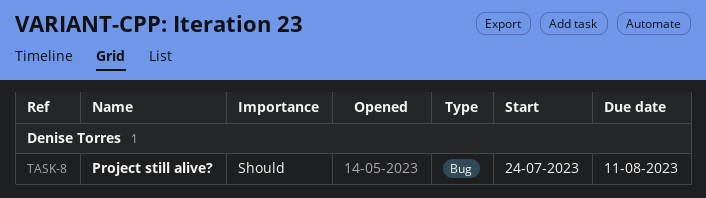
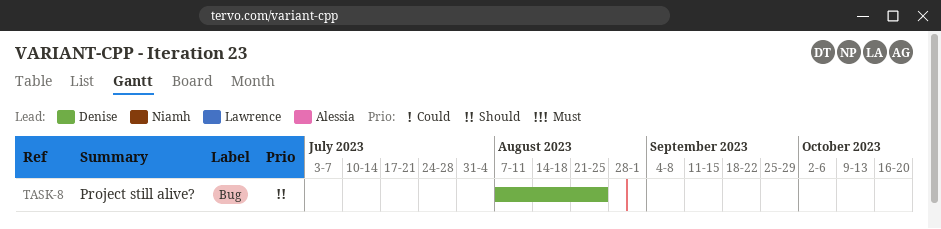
TASK-8, start: Jul 24 -> Aug 7
TASK-8, due: Aug 11 -> Aug 25

